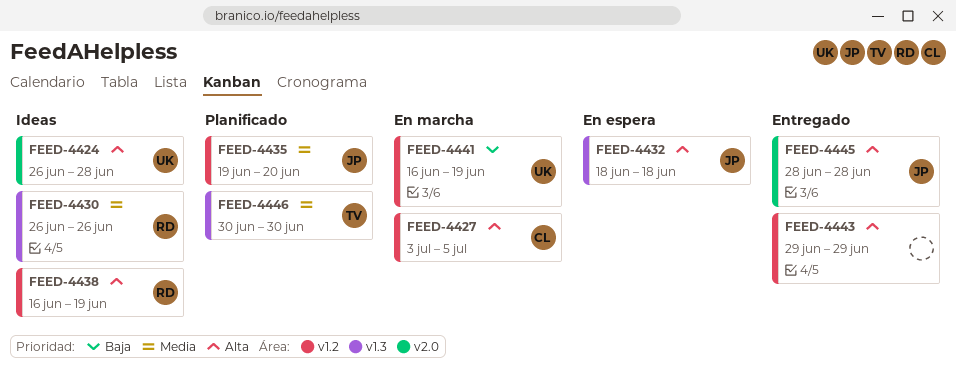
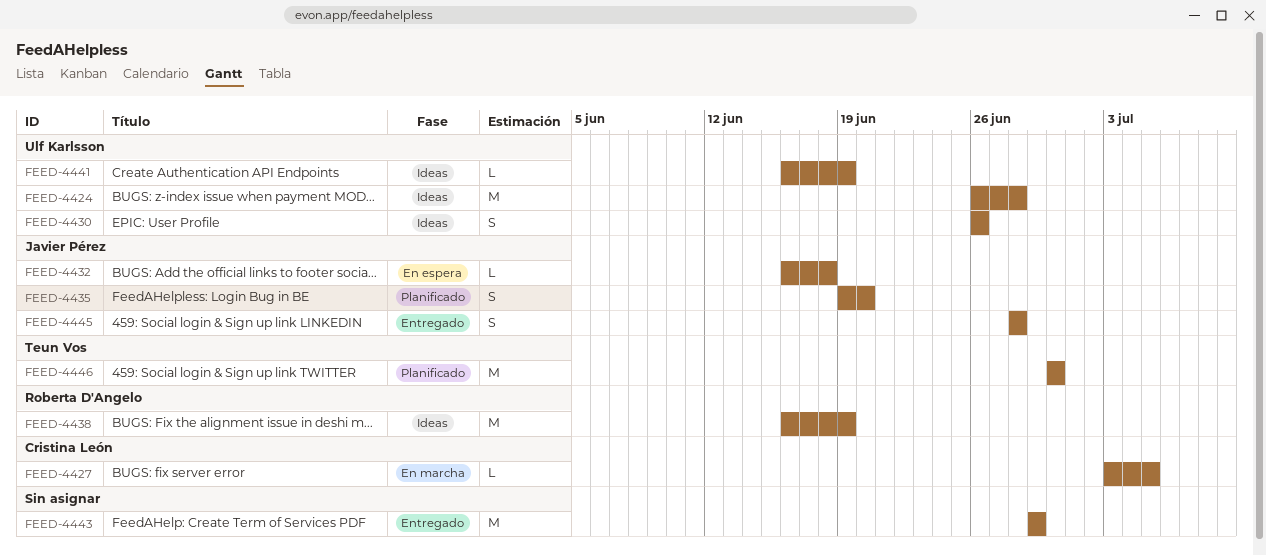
FEED-4430, owner: Roberta D'Angelo -> Ulf Karlsson
FEED-4432, start: Jun 18 -> Jun 16
FEED-4441, status: En marcha -> Ideas

